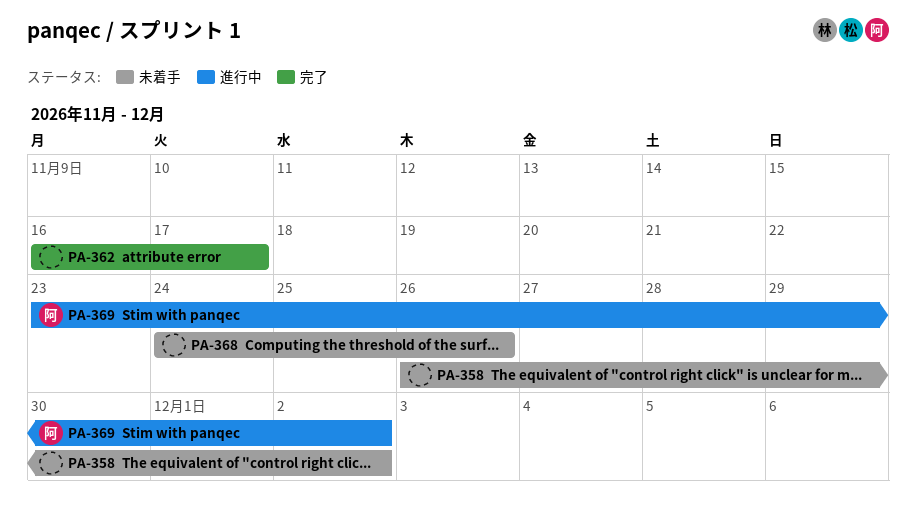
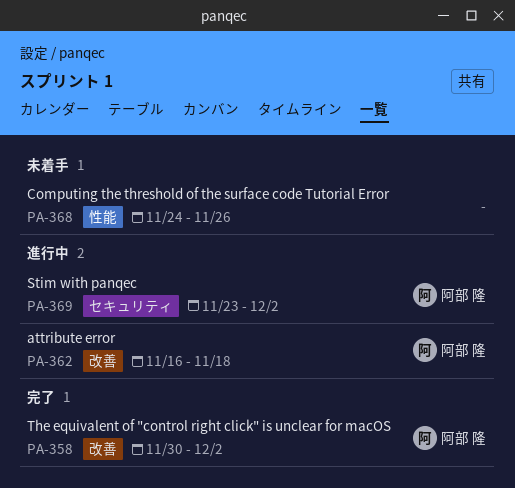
PA-358, status: 未着手 -> 完了
PA-358, owner: none -> 阿部 隆
PA-358, start: Nov 26 -> Nov 30
PA-362, status: 完了 -> 進行中
PA-362, owner: none -> 阿部 隆
PA-362, due: Nov 17 -> Nov 18

